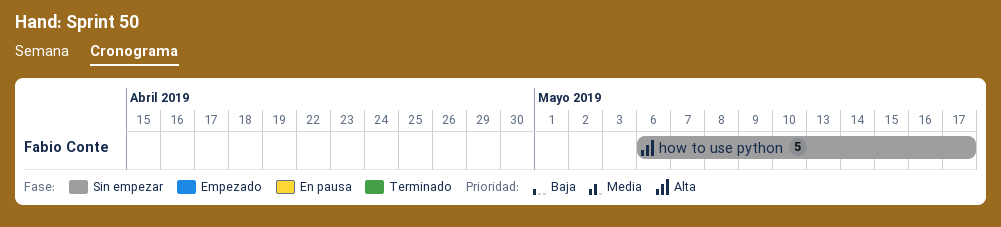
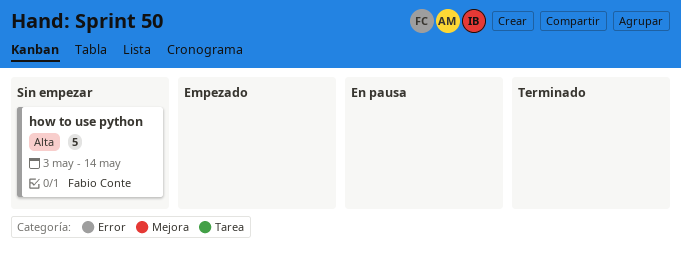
how to use python, start: May 6 -> May 3
how to use python, due: May 17 -> May 14

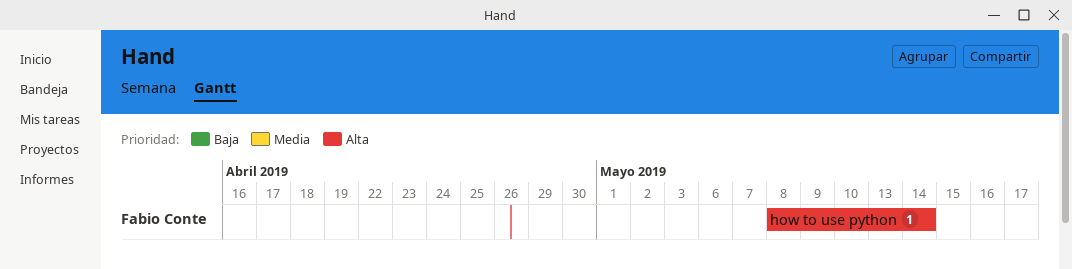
how to use python, estimate: 5 -> 1
how to use python, start: May 3 -> May 8

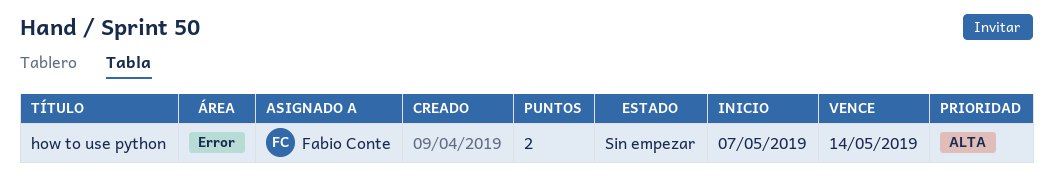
how to use python, estimate: 1 -> 2
how to use python, start: May 8 -> May 7

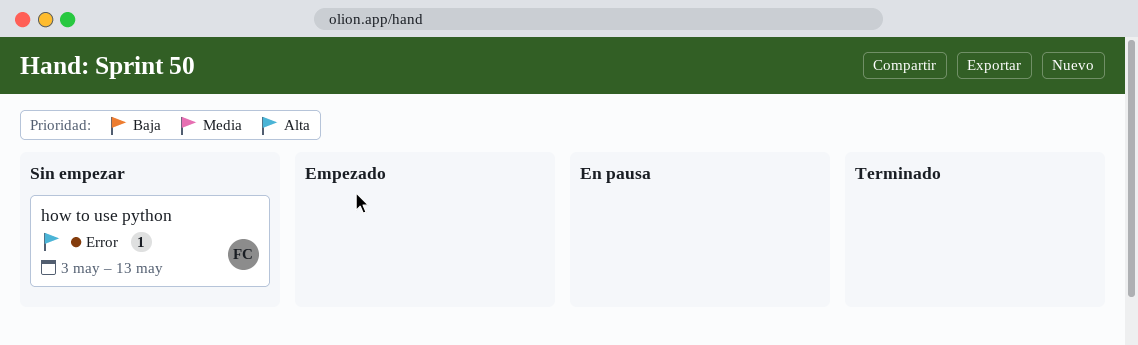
how to use python, estimate: 2 -> 1
how to use python, start: May 7 -> May 3
how to use python, due: May 14 -> May 13

